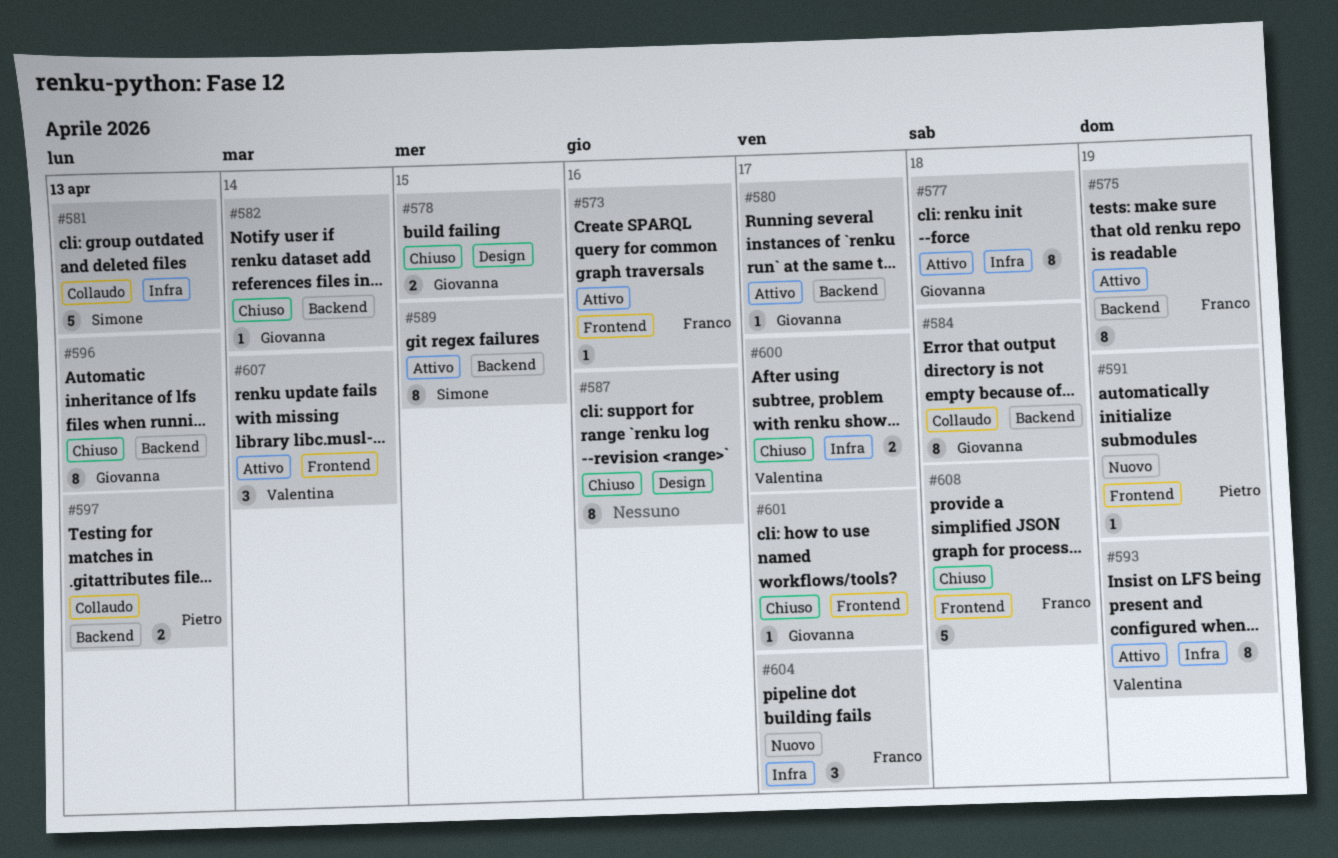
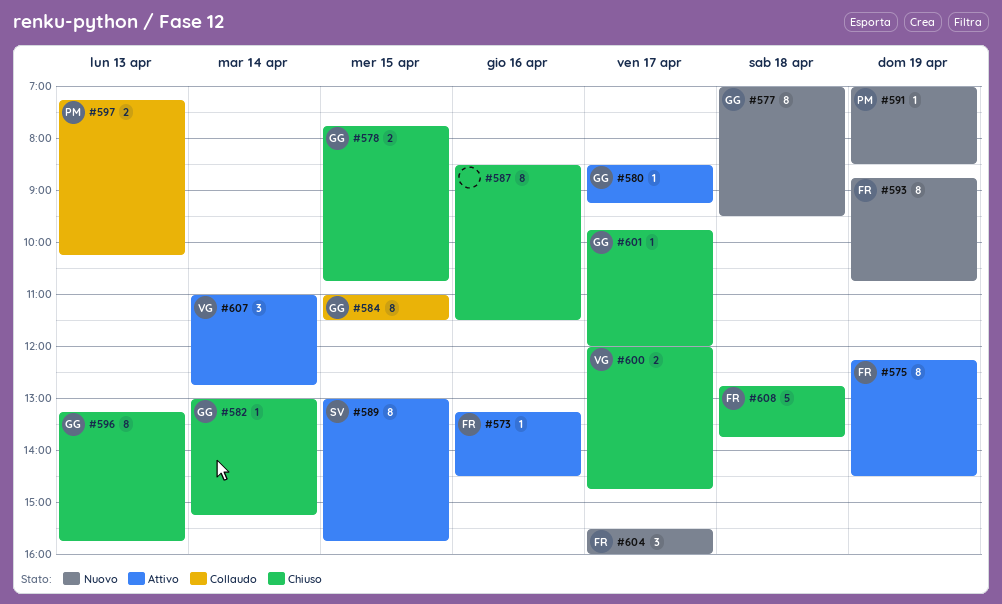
#577, status: Attivo -> Nuovo
#581: present -> none
#584, day: Apr 18 -> Apr 15
#593, status: Attivo -> Nuovo
#593, owner: Valentina -> Franco

